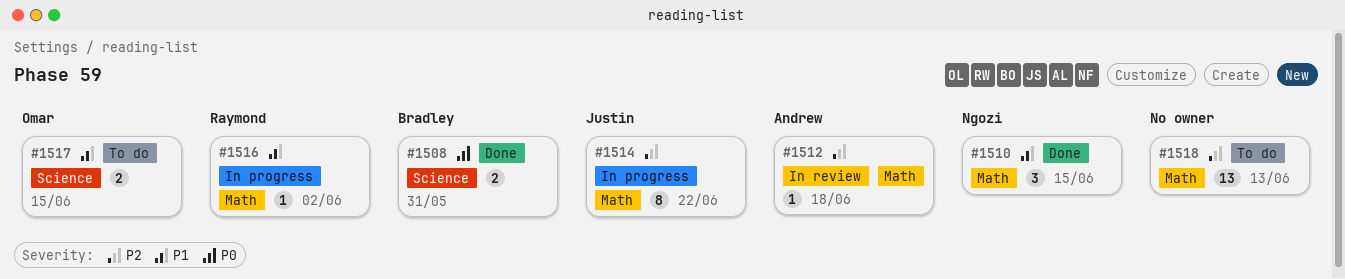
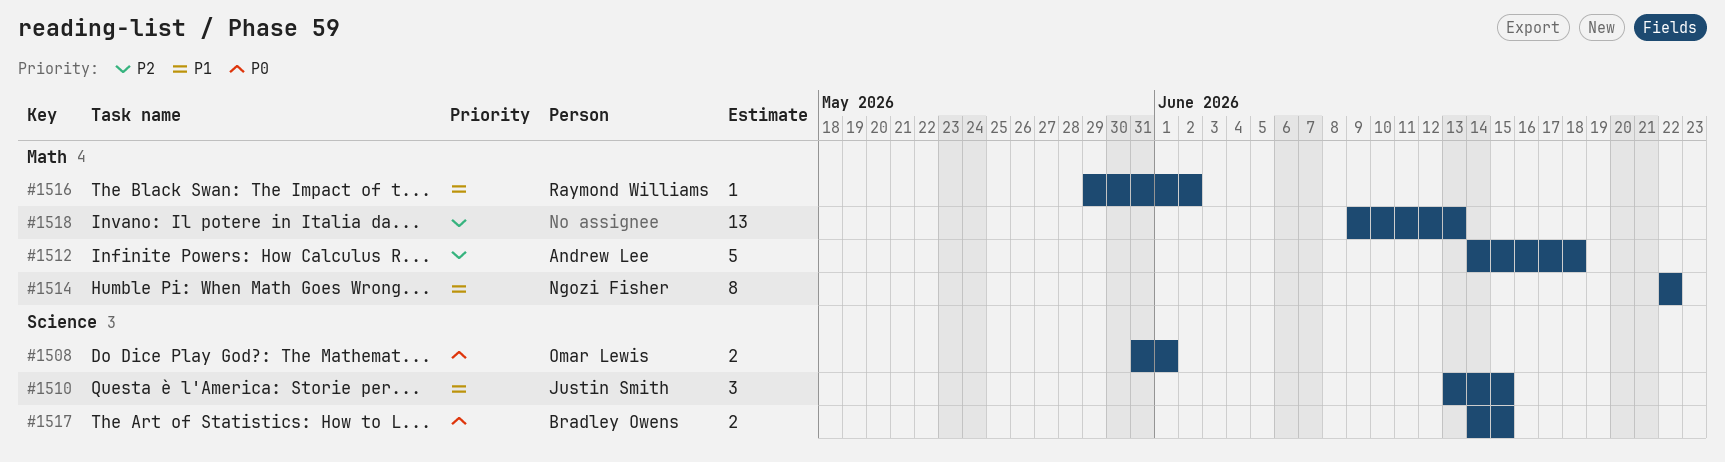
#1508, owner: Bradley Owens -> Omar Lewis
#1508, due: May 31 -> Jun 1
#1510, owner: Ngozi Fisher -> Justin Smith
#1510, label: Math -> Science
#1512, estimate: 1 -> 5
#1514, owner: Justin Smith -> Ngozi Fisher
#1514, priority: P2 -> P1
#1517, owner: Omar Lewis -> Bradley Owens
#1517, priority: P1 -> P0

